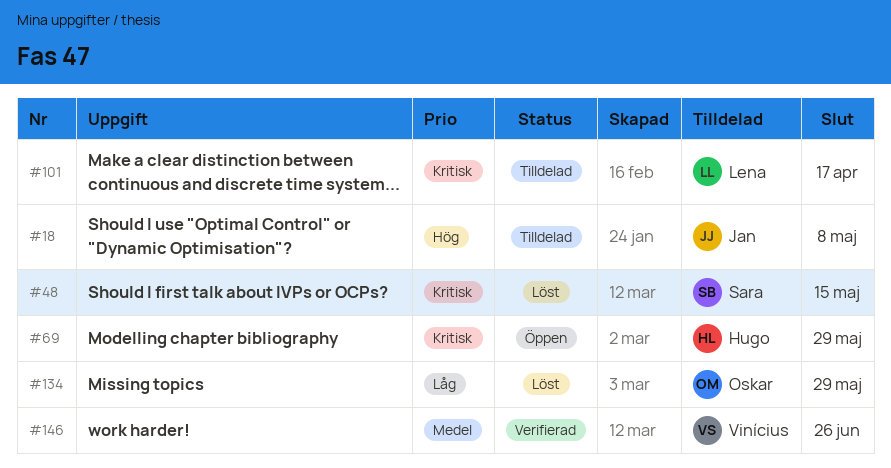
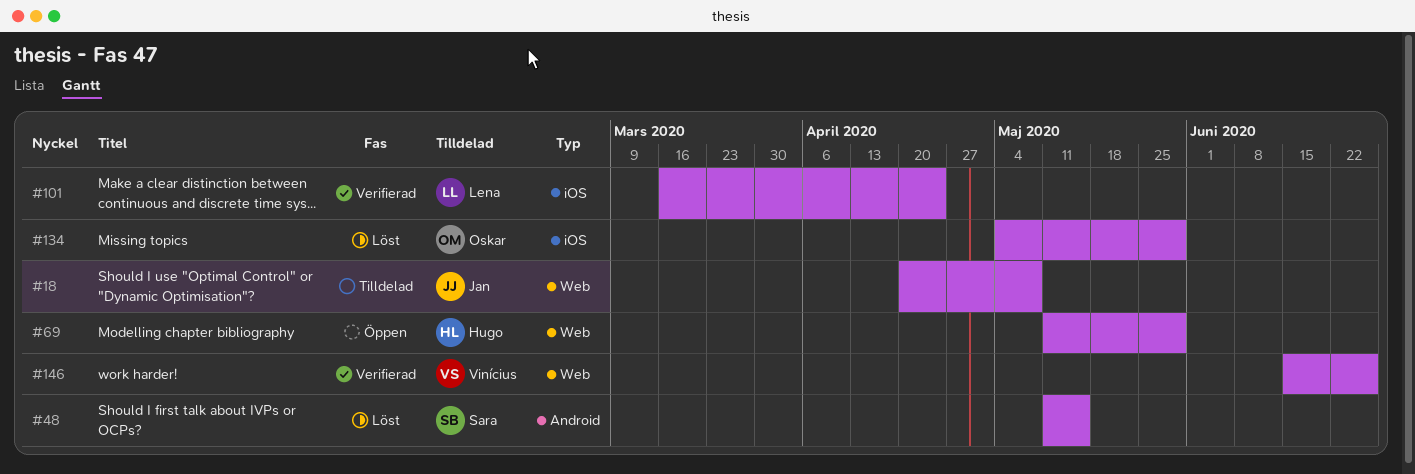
#101, status: Tilldelad -> Verifierad
#101, due: Apr 17 -> Apr 24

